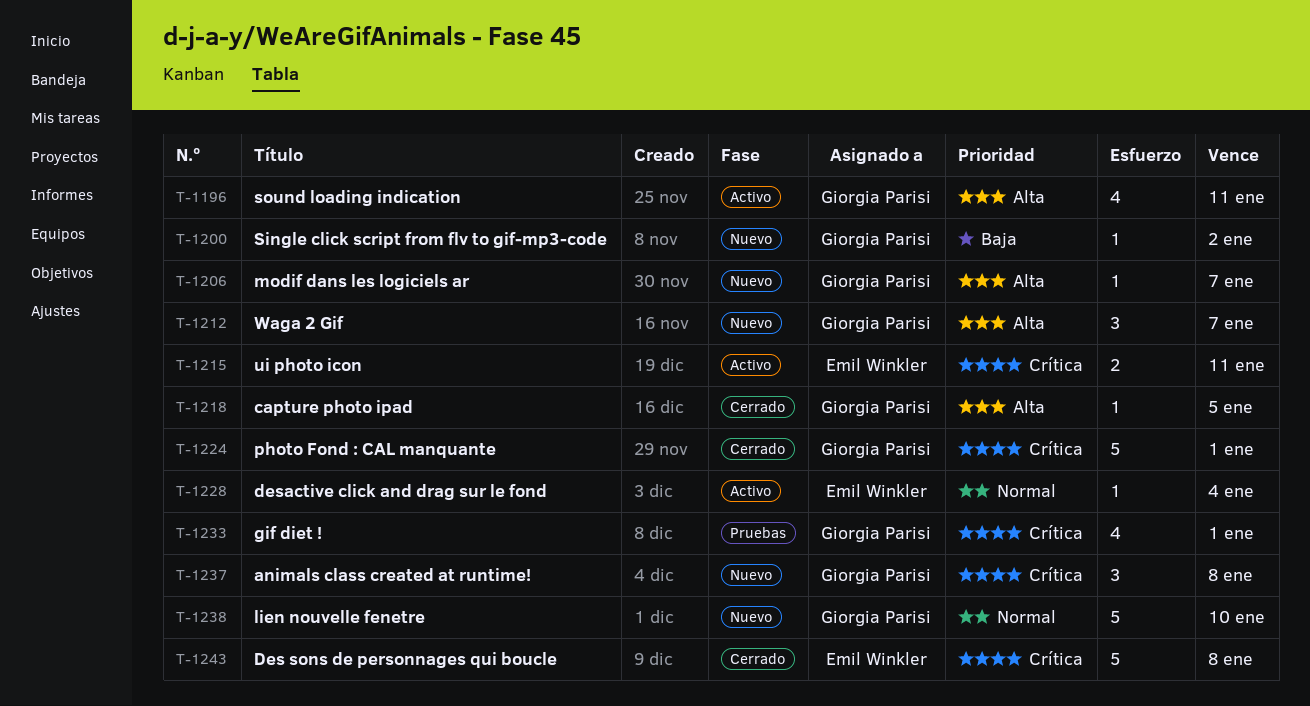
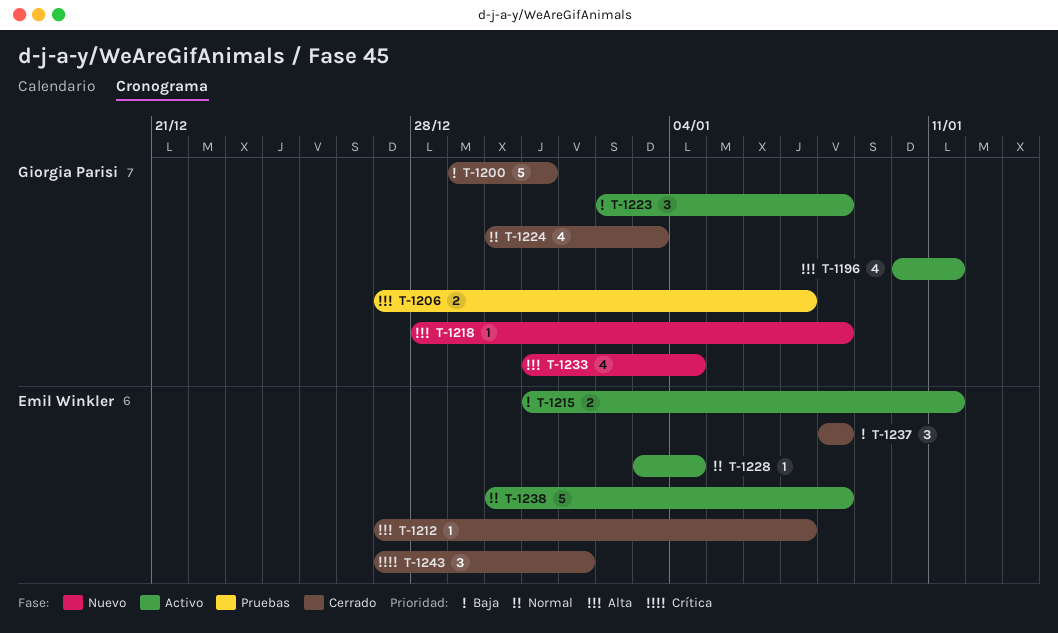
T-1200, status: Nuevo -> Cerrado
T-1200, estimate: 1 -> 5
T-1200, due: Jan 2 -> Dec 31
T-1206, status: Nuevo -> Pruebas
T-1206, estimate: 1 -> 2
T-1212, status: Nuevo -> Cerrado
T-1212, owner: Giorgia Parisi -> Emil Winkler
T-1212, estimate: 3 -> 1
T-1215, priority: Crítica -> Baja
T-1218, status: Cerrado -> Nuevo
T-1218, due: Jan 5 -> Jan 8
T-1223: none -> present
T-1224, priority: Crítica -> Normal
T-1224, estimate: 5 -> 4
T-1224, due: Jan 1 -> Jan 3
T-1233, status: Pruebas -> Nuevo
T-1233, priority: Crítica -> Alta
T-1233, due: Jan 1 -> Jan 4
T-1237, status: Nuevo -> Cerrado
T-1237, owner: Giorgia Parisi -> Emil Winkler
T-1237, priority: Crítica -> Baja
T-1238, status: Nuevo -> Activo
T-1238, owner: Giorgia Parisi -> Emil Winkler
T-1238, due: Jan 10 -> Jan 8
T-1243, estimate: 5 -> 3
T-1243, due: Jan 8 -> Jan 1

